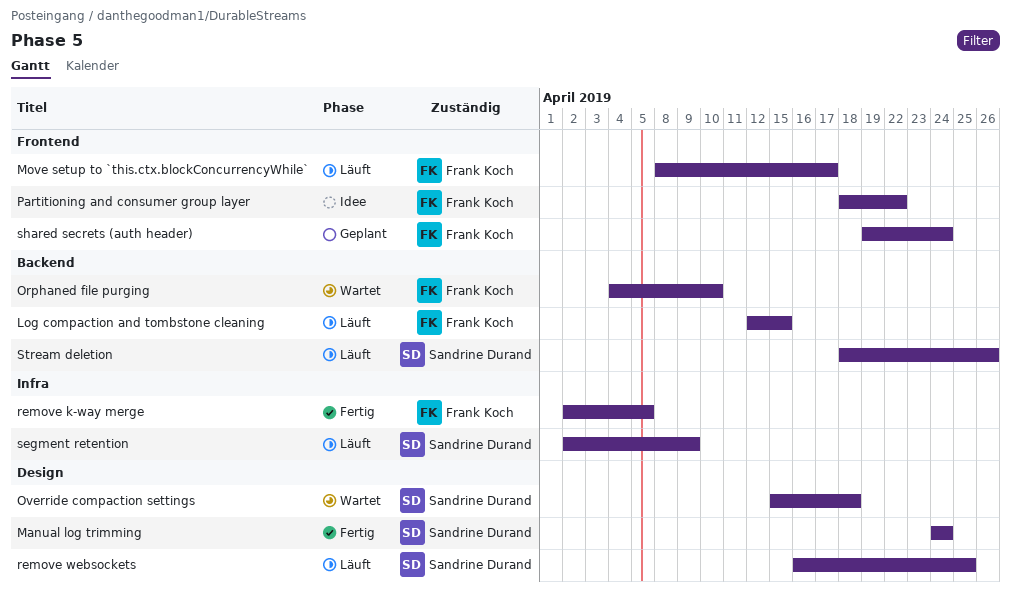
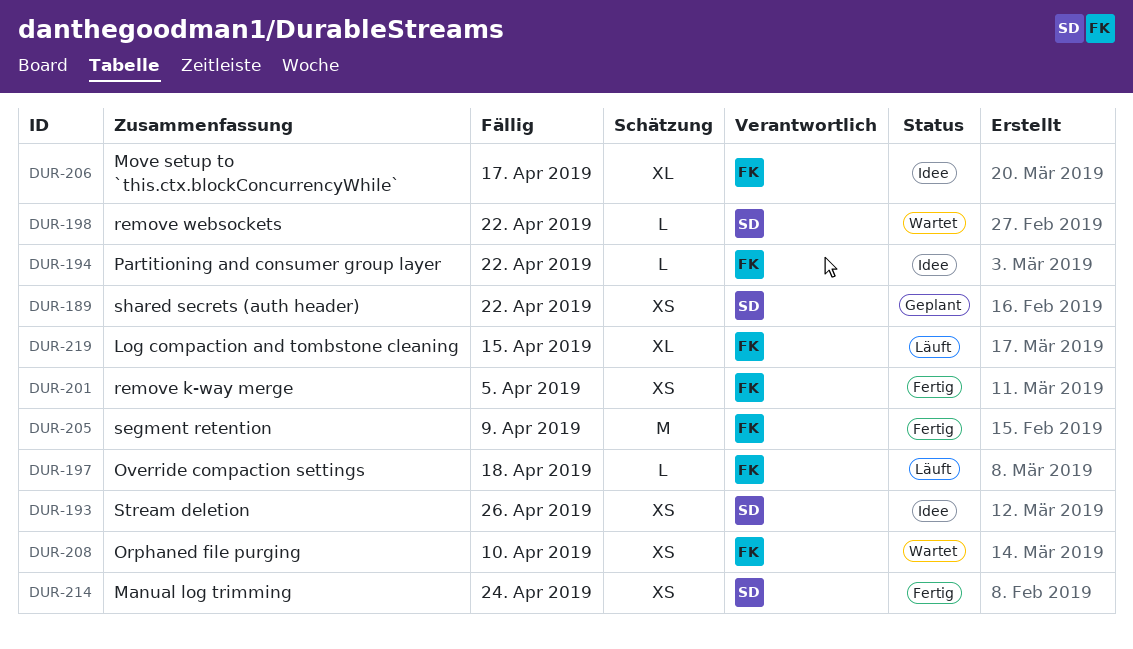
Move setup to `this.ctx.blockConcurrencyWhile`, status: Läuft -> Idee
Override compaction settings, status: Wartet -> Läuft
Override compaction settings, owner: Sandrine Durand -> Frank Koch
remove websockets, status: Läuft -> Wartet
remove websockets, due: Apr 25 -> Apr 22
segment retention, status: Läuft -> Fertig
segment retention, owner: Sandrine Durand -> Frank Koch
shared secrets (auth header), owner: Frank Koch -> Sandrine Durand
shared secrets (auth header), due: Apr 24 -> Apr 22
Stream deletion, status: Läuft -> Idee

